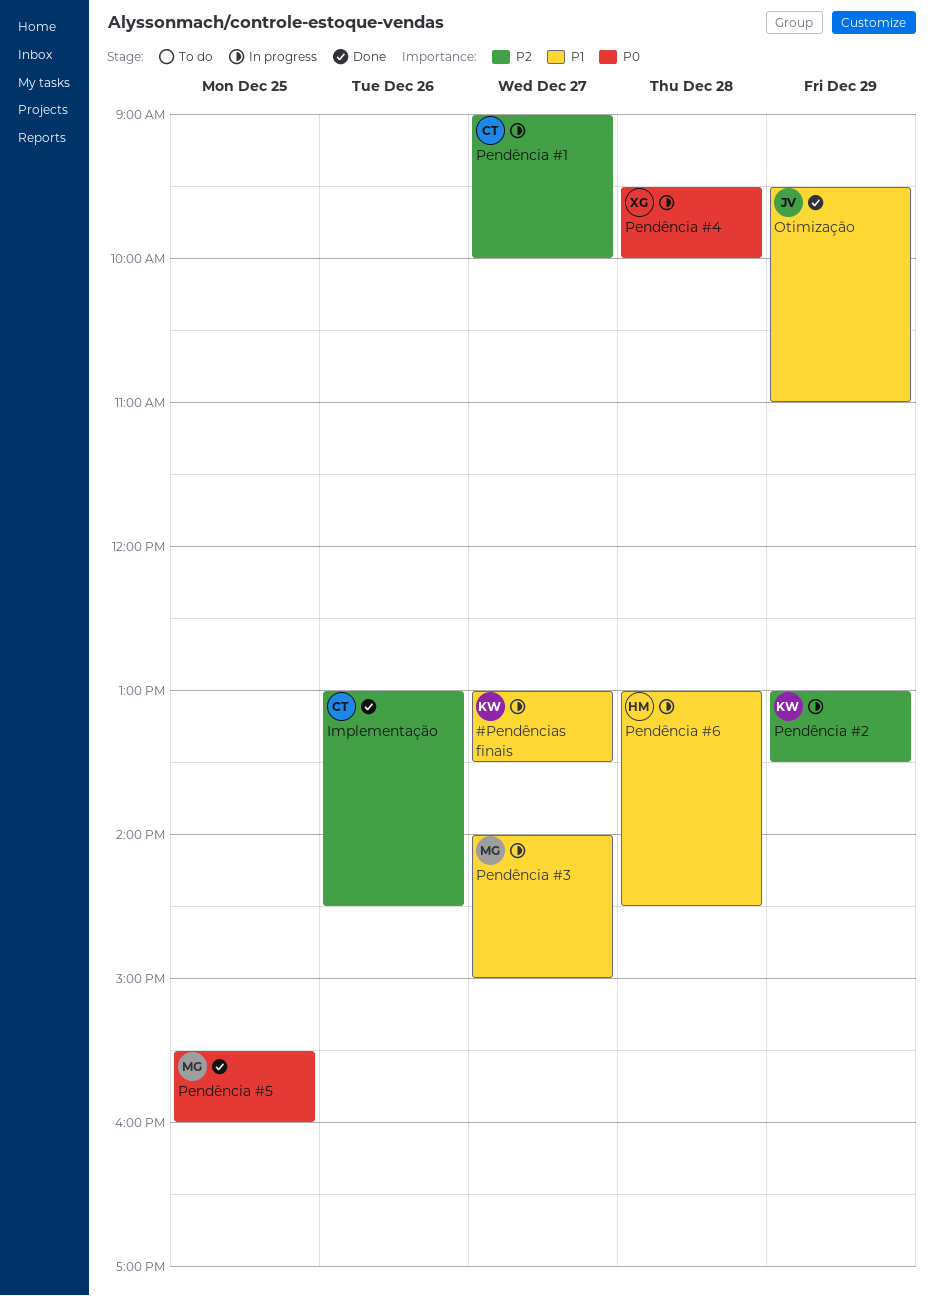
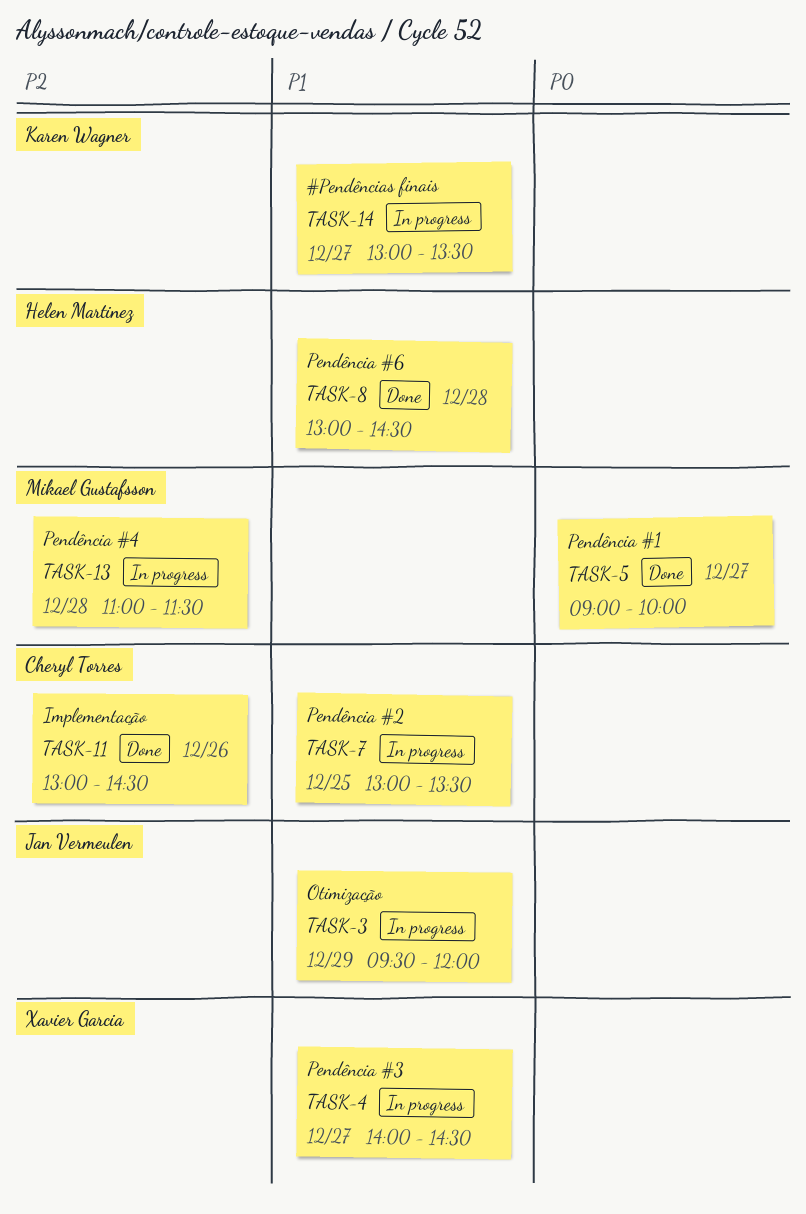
Otimização, status: Done -> In progress
Otimização, ends: 11:00 -> 12:00
Pendência #1, status: In progress -> Done
Pendência #1, owner: Cheryl Torres -> Mikael Gustafsson
Pendência #1, priority: P2 -> P0
Pendência #2, owner: Karen Wagner -> Cheryl Torres
Pendência #2, priority: P2 -> P1
Pendência #2, day: Dec 29 -> Dec 25
Pendência #3, owner: Mikael Gustafsson -> Xavier Garcia
Pendência #3, ends: 15:00 -> 14:30
Pendência #4, owner: Xavier Garcia -> Mikael Gustafsson
Pendência #4, priority: P0 -> P2
Pendência #4, begins: 09:30 -> 11:00
Pendência #4, ends: 10:00 -> 11:30
Pendência #5: present -> none
Pendência #6, status: In progress -> Done

